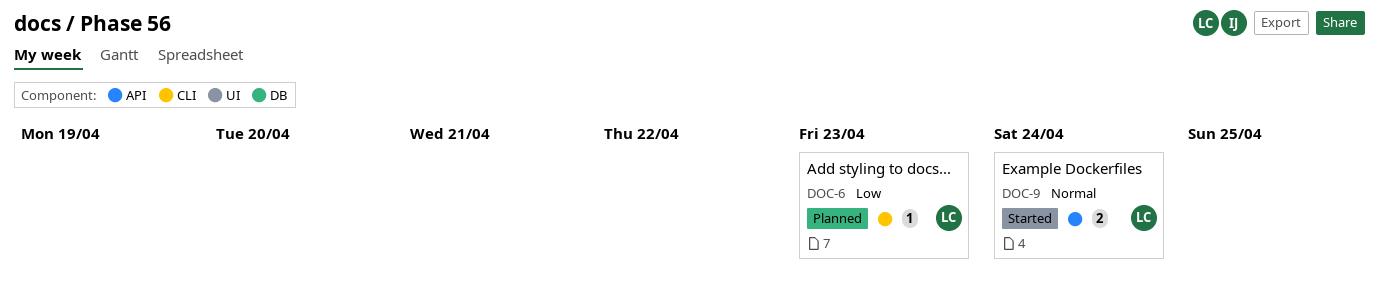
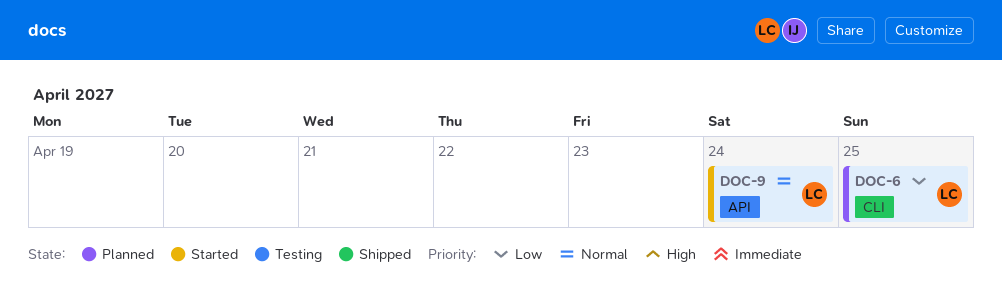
DOC-6, due: Apr 23 -> Apr 25

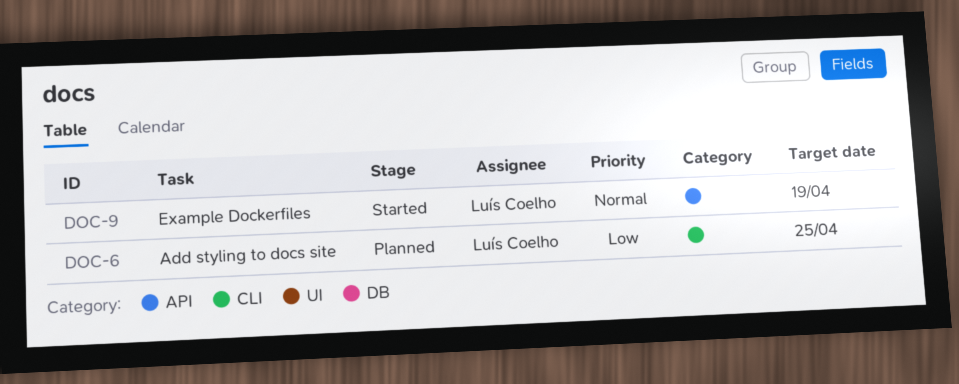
DOC-9, due: Apr 24 -> Apr 19

